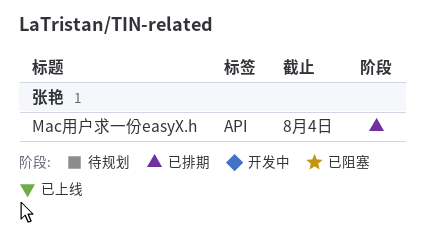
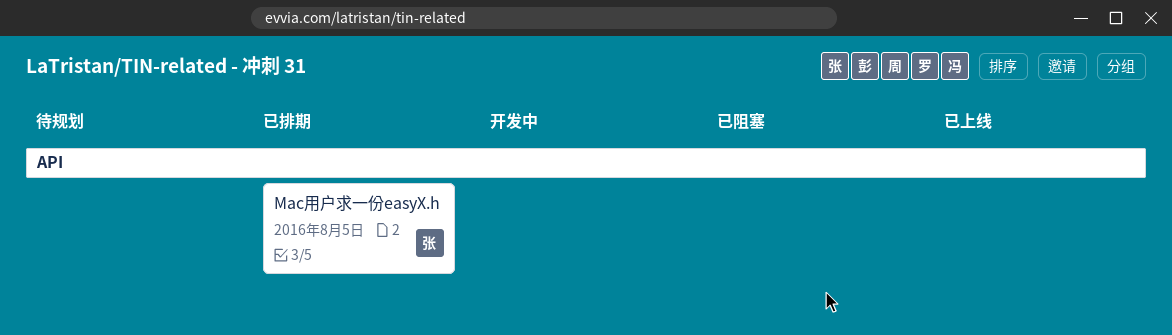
Mac用户求一份easyX.h, due: Aug 4 -> Aug 5

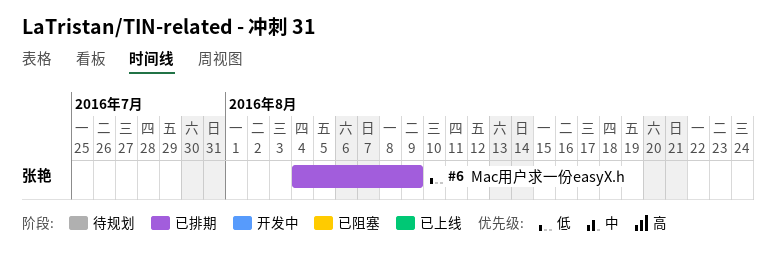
Mac用户求一份easyX.h, due: Aug 5 -> Aug 9

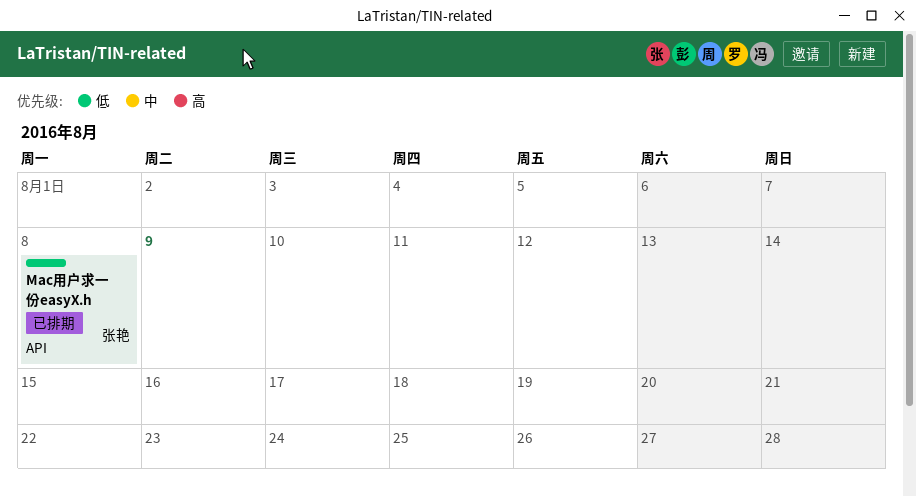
Mac用户求一份easyX.h, due: Aug 9 -> Aug 8

